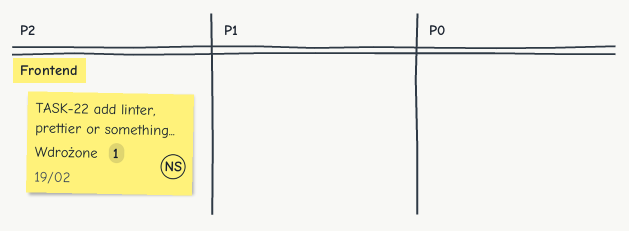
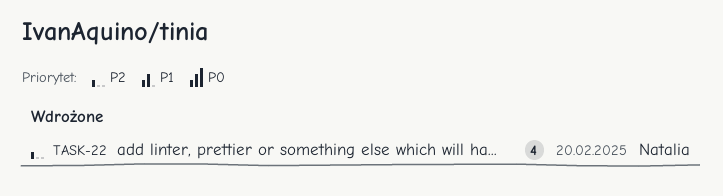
TASK-22, estimate: 1 -> 4
TASK-22, due: Feb 19 -> Feb 20

